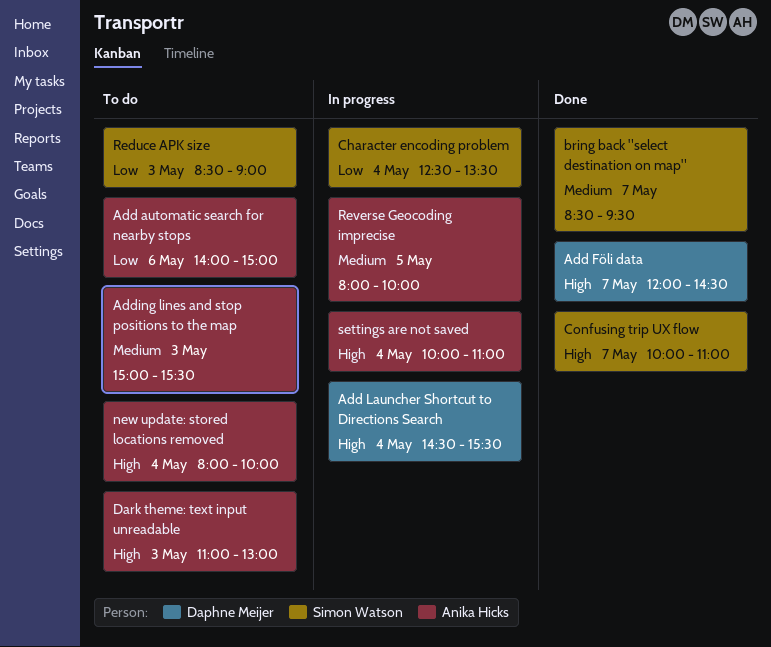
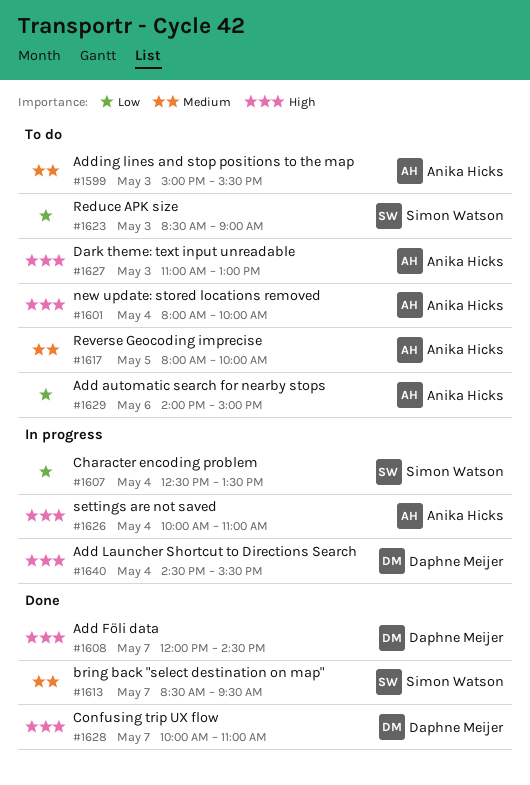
Confusing trip UX flow, owner: Simon Watson -> Daphne Meijer
Reverse Geocoding imprecise, status: In progress -> To do

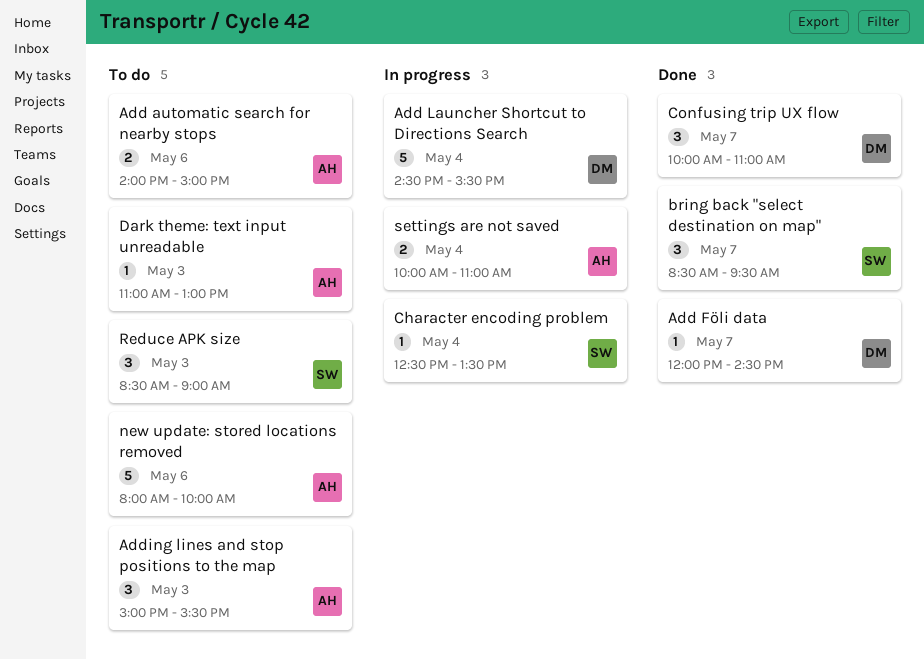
new update: stored locations removed, day: May 4 -> May 6
Reverse Geocoding imprecise: present -> none

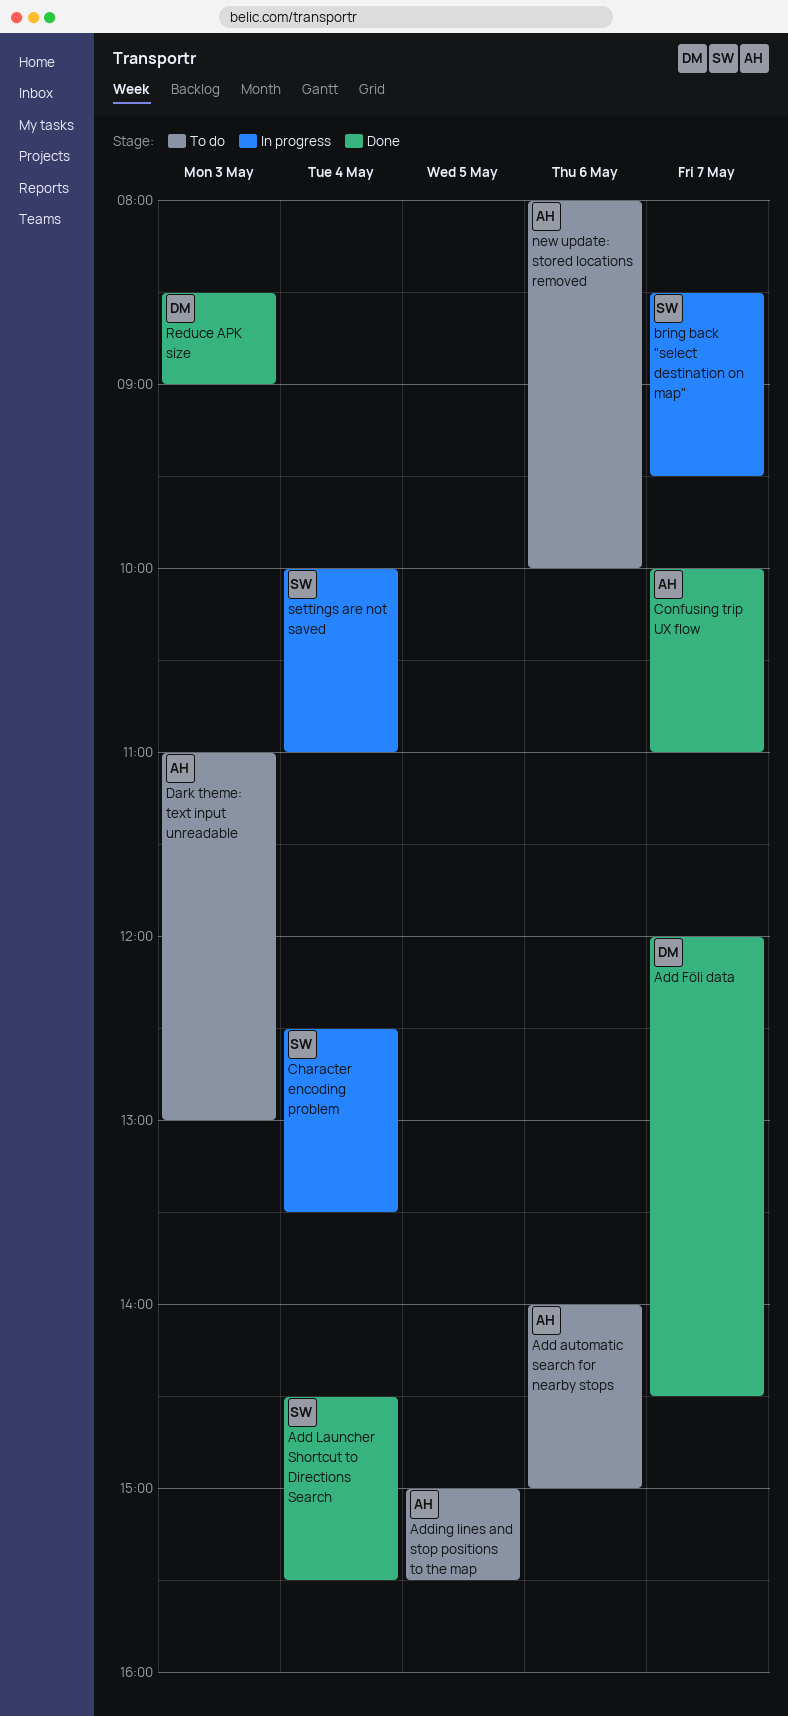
Add Launcher Shortcut to Directions Search, status: In progress -> Done
Add Launcher Shortcut to Directions Search, owner: DM -> SW
Adding lines and stop positions to the map, day: May 3 -> May 5
bring back "select destination on map", status: Done -> In progress
Confusing trip UX flow, owner: DM -> AH
Reduce APK size, status: To do -> Done
Reduce APK size, owner: SW -> DM
settings are not saved, owner: AH -> SW

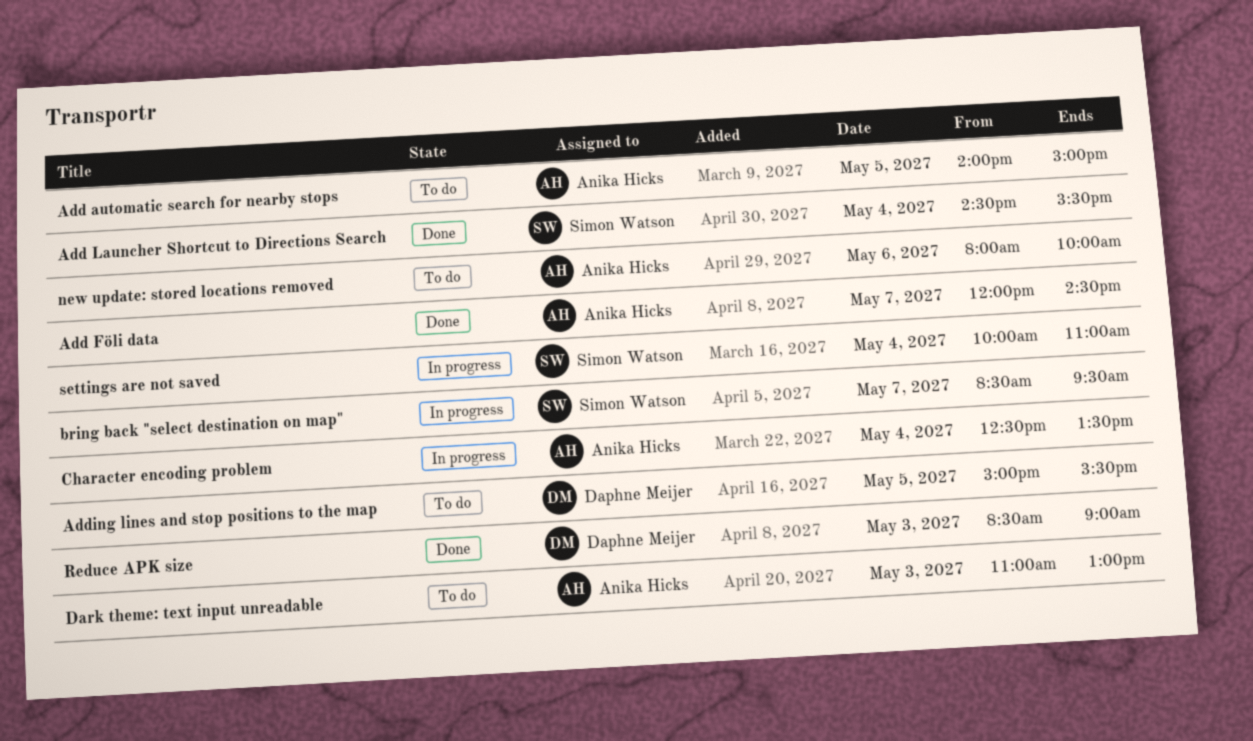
Add automatic search for nearby stops, day: May 6 -> May 5
Add Föli data, owner: Daphne Meijer -> Anika Hicks
Adding lines and stop positions to the map, owner: Anika Hicks -> Daphne Meijer
Character encoding problem, owner: Simon Watson -> Anika Hicks
Confusing trip UX flow: present -> none

